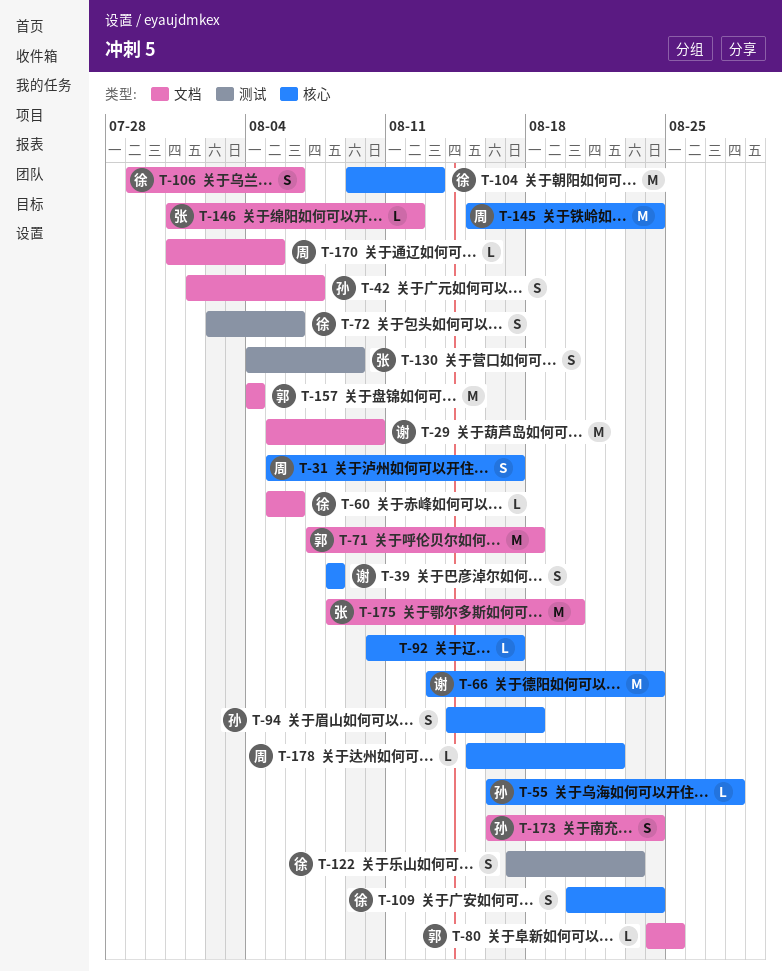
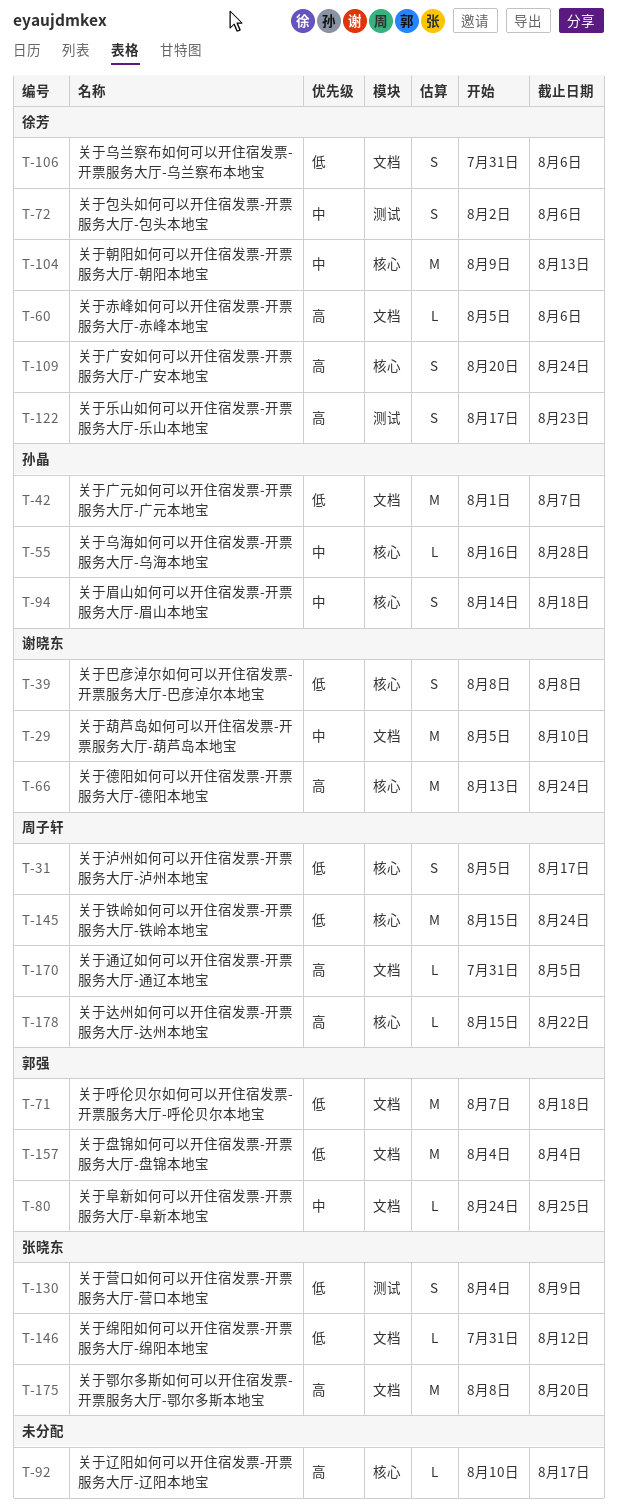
T-42, estimate: S -> M
T-106, start: Jul 29 -> Jul 31
T-173: present -> none

